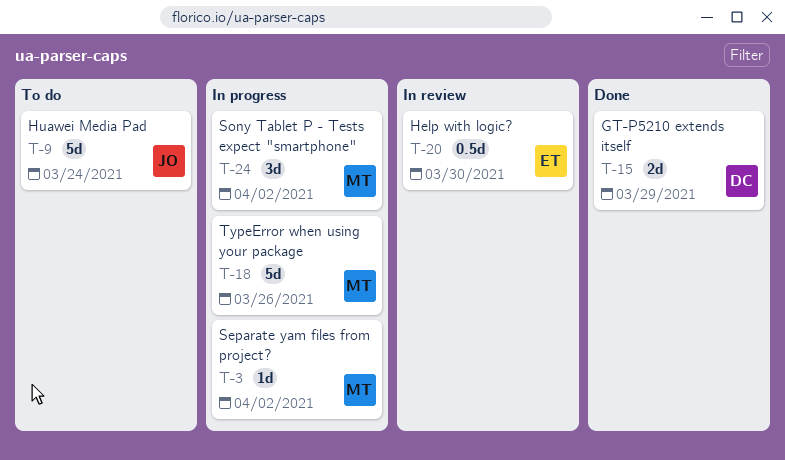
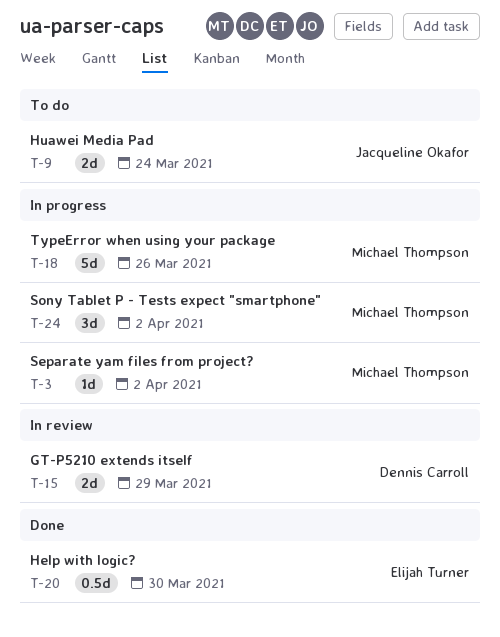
T-9, estimate: 5d -> 2d
T-15, status: Done -> In review
T-20, status: In review -> Done

